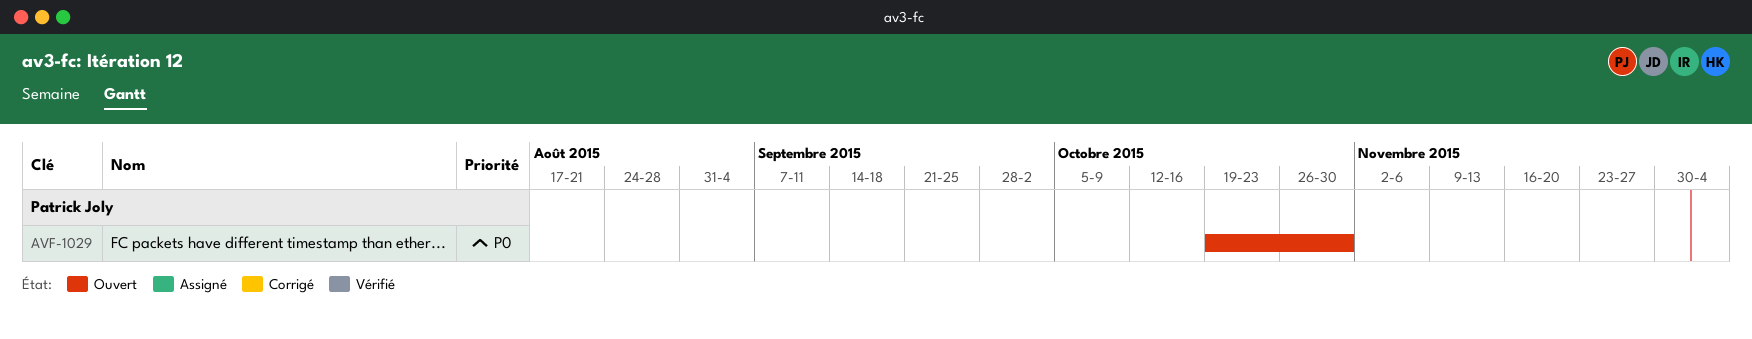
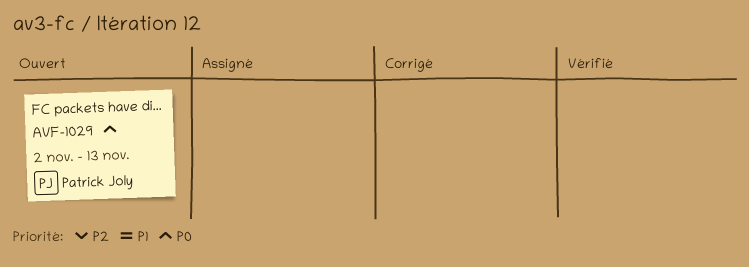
AVF-1029, start: Oct 19 -> Nov 2
AVF-1029, due: Oct 30 -> Nov 13

